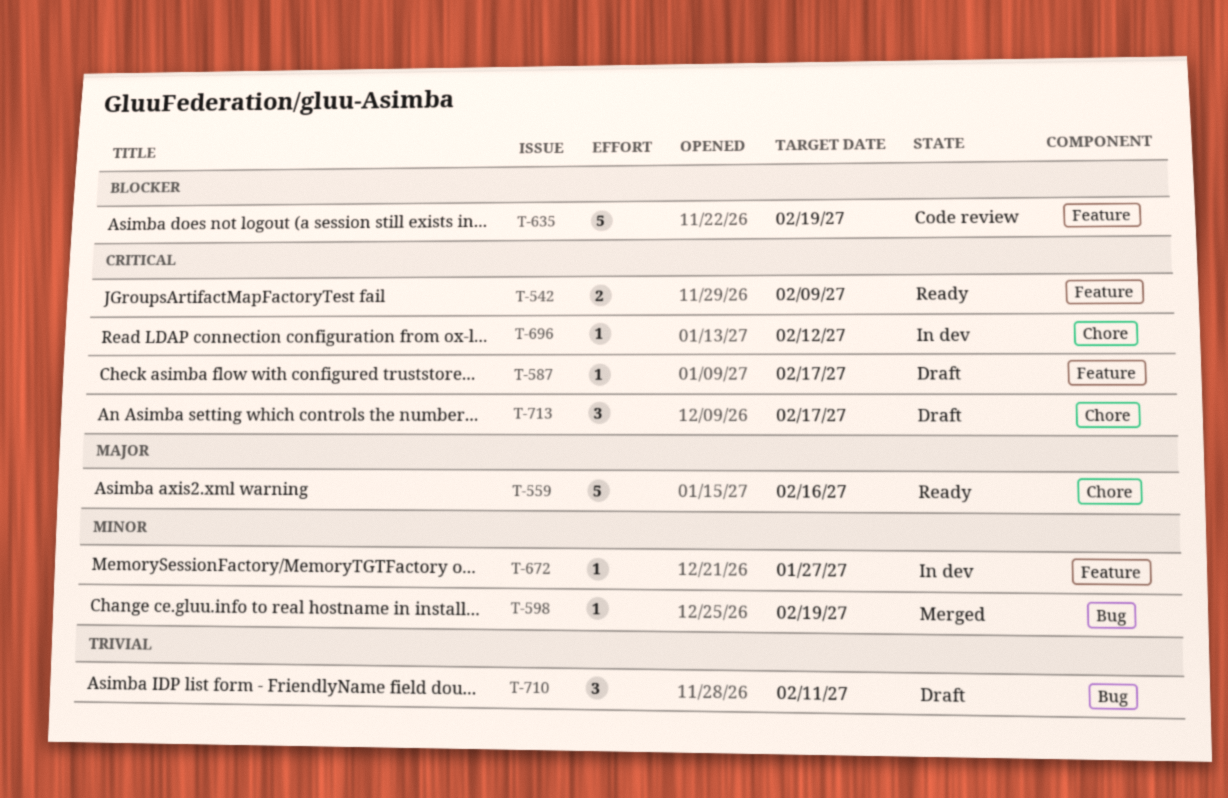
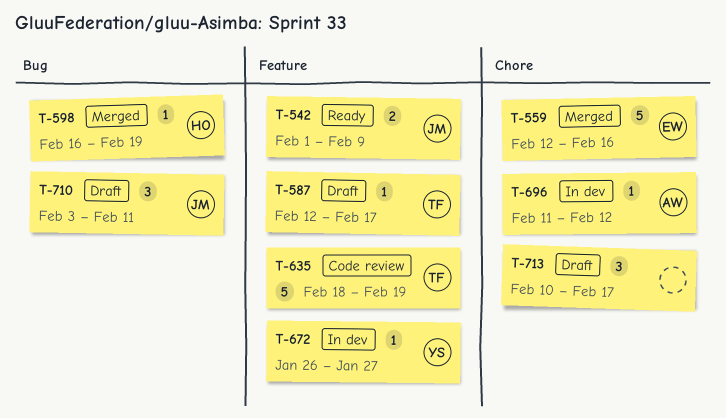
T-559, status: Ready -> Merged

